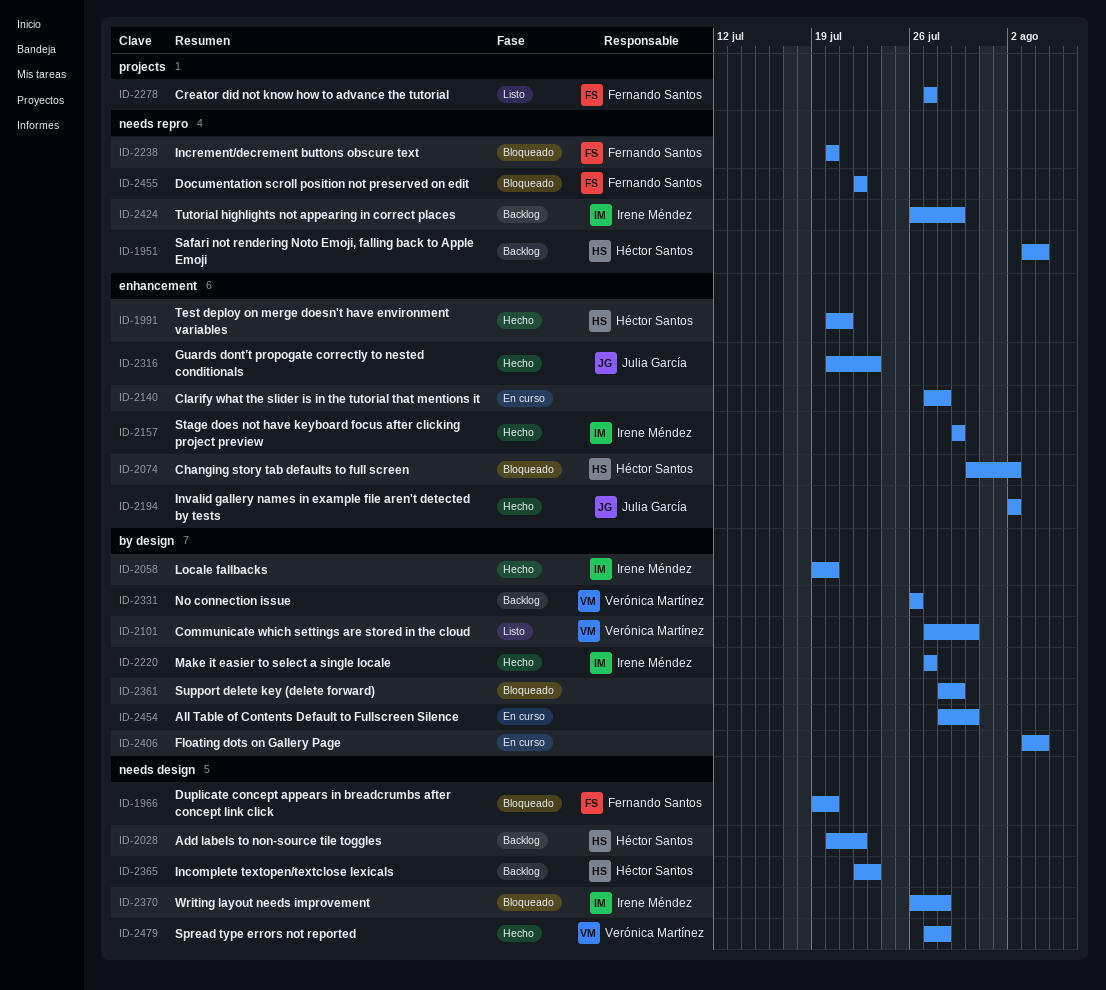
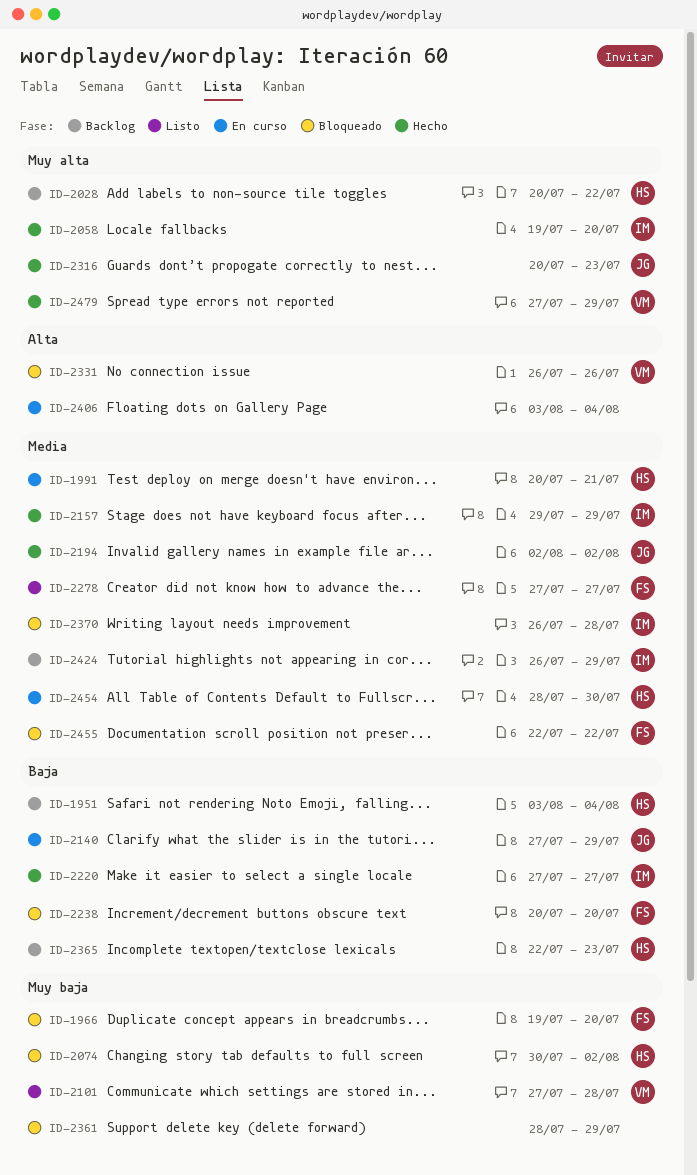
ID-1991, status: Hecho -> En curso
ID-2101, due: Jul 30 -> Jul 28
ID-2140, owner: none -> Julia García
ID-2140, due: Jul 28 -> Jul 29
ID-2331, status: Backlog -> Bloqueado
ID-2454, owner: none -> Héctor Santos
ID-2479, due: Jul 28 -> Jul 29

